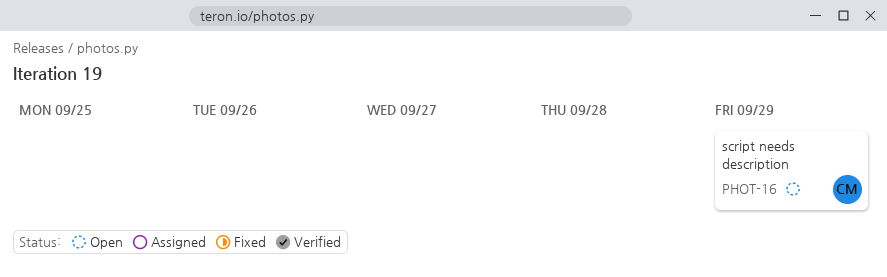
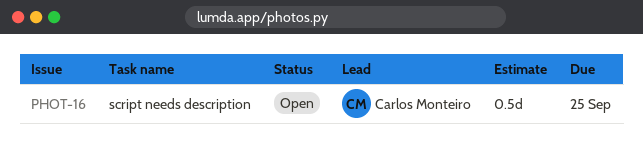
PHOT-16, due: Sep 29 -> Sep 25

